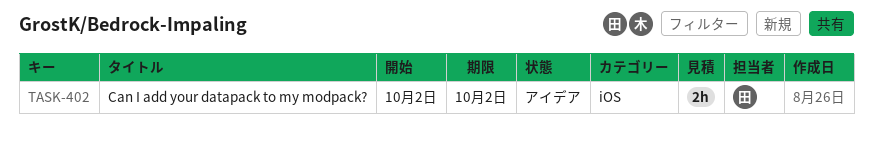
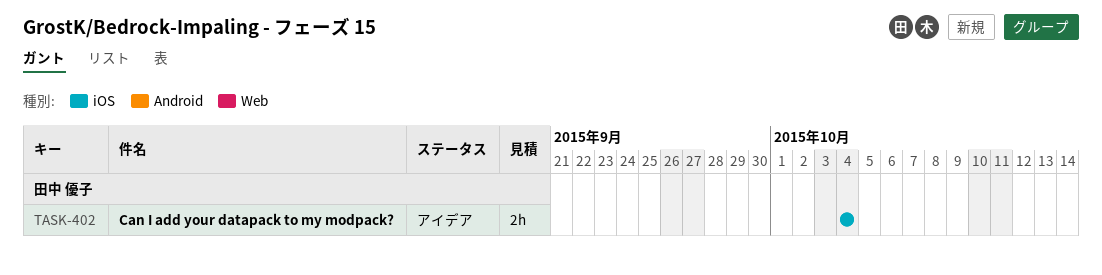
TASK-402, start: Oct 2 -> Oct 4
TASK-402, due: Oct 2 -> Oct 4

